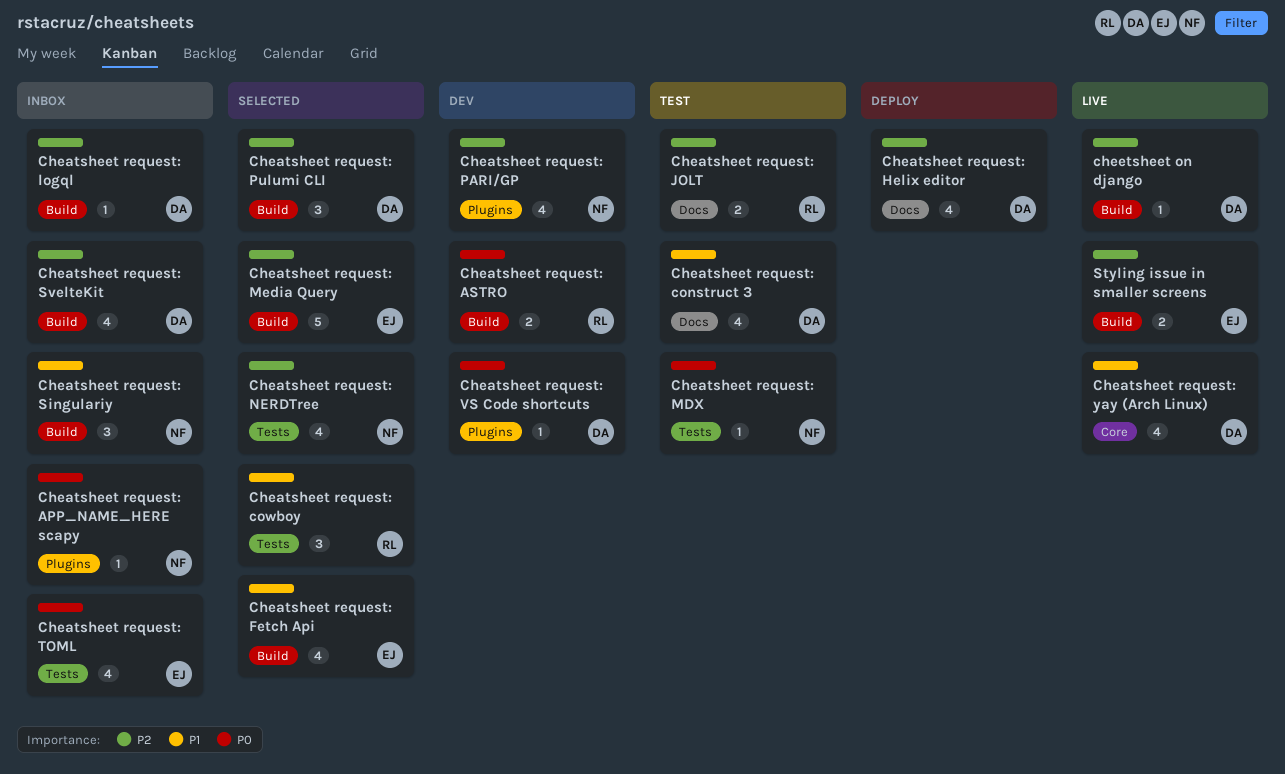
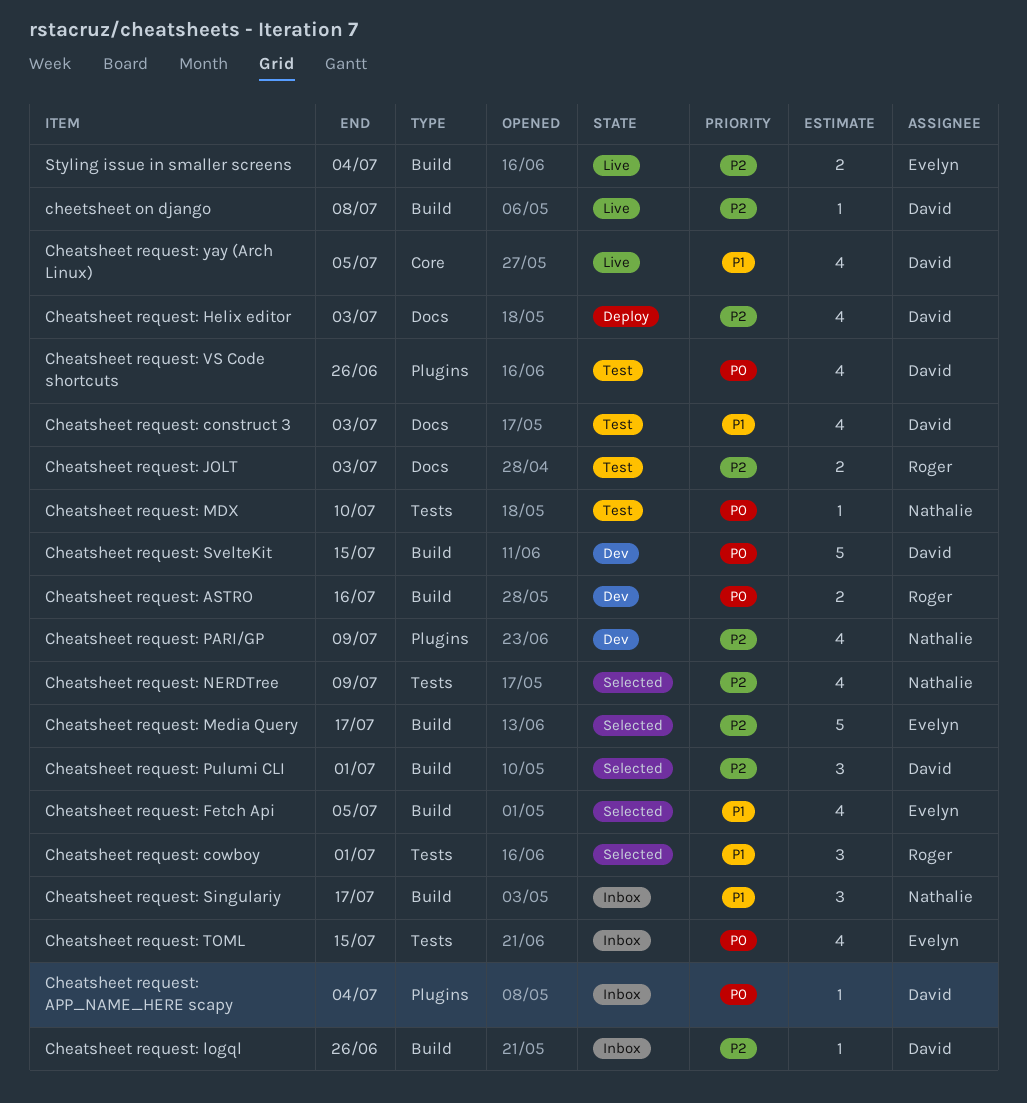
Cheatsheet request: APP_NAME_HERE scapy, owner: Nathalie -> David
Cheatsheet request: SvelteKit, status: Inbox -> Dev
Cheatsheet request: SvelteKit, priority: P2 -> P0
Cheatsheet request: SvelteKit, estimate: 4 -> 5
Cheatsheet request: VS Code shortcuts, status: Dev -> Test
Cheatsheet request: VS Code shortcuts, estimate: 1 -> 4

